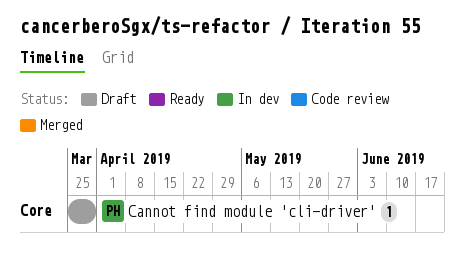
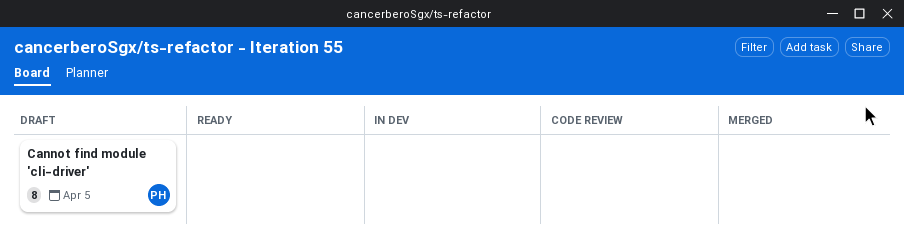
Cannot find module 'cli-driver', estimate: 1 -> 8
Cannot find module 'cli-driver', due: Mar 29 -> Apr 5

